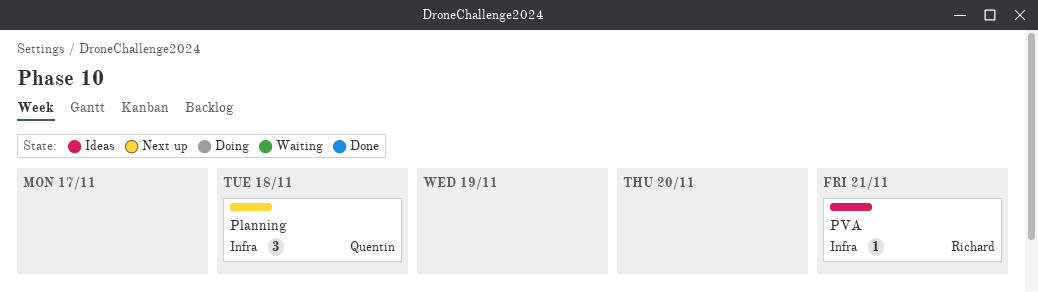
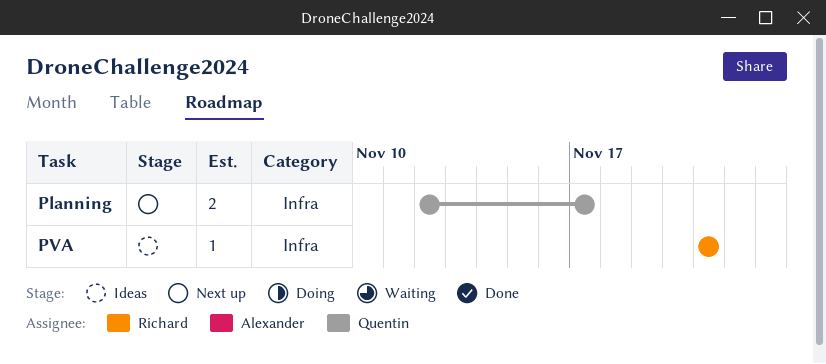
Planning, estimate: 3 -> 2
Planning, due: Nov 18 -> Nov 17

